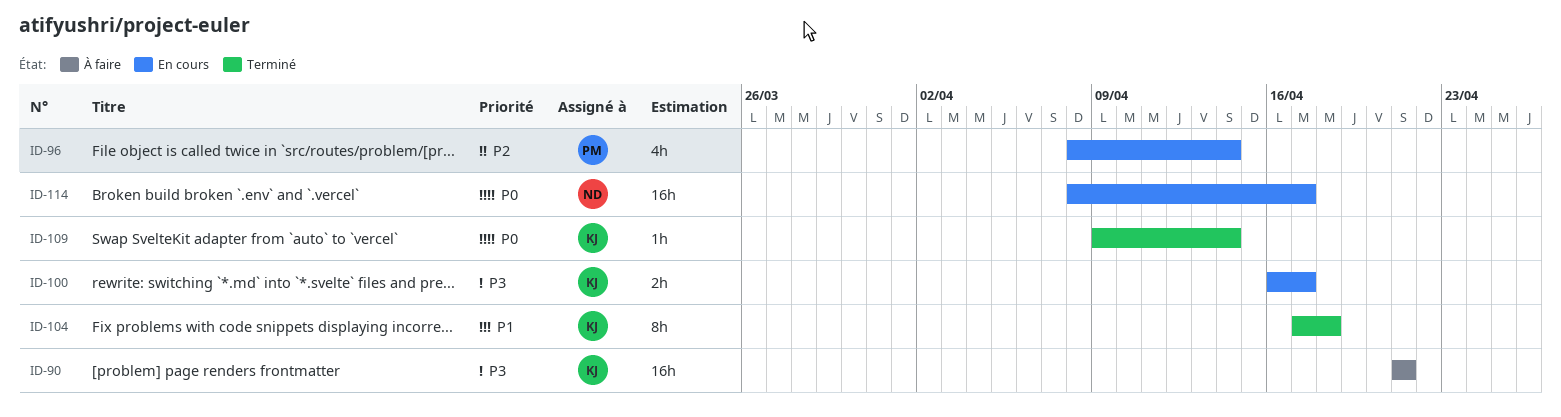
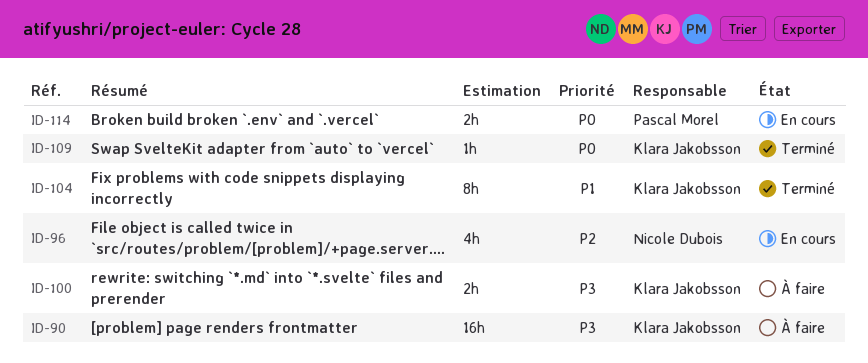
ID-96, owner: Pascal Morel -> Nicole Dubois
ID-100, status: En cours -> À faire
ID-114, owner: Nicole Dubois -> Pascal Morel
ID-114, estimate: 16h -> 2h

